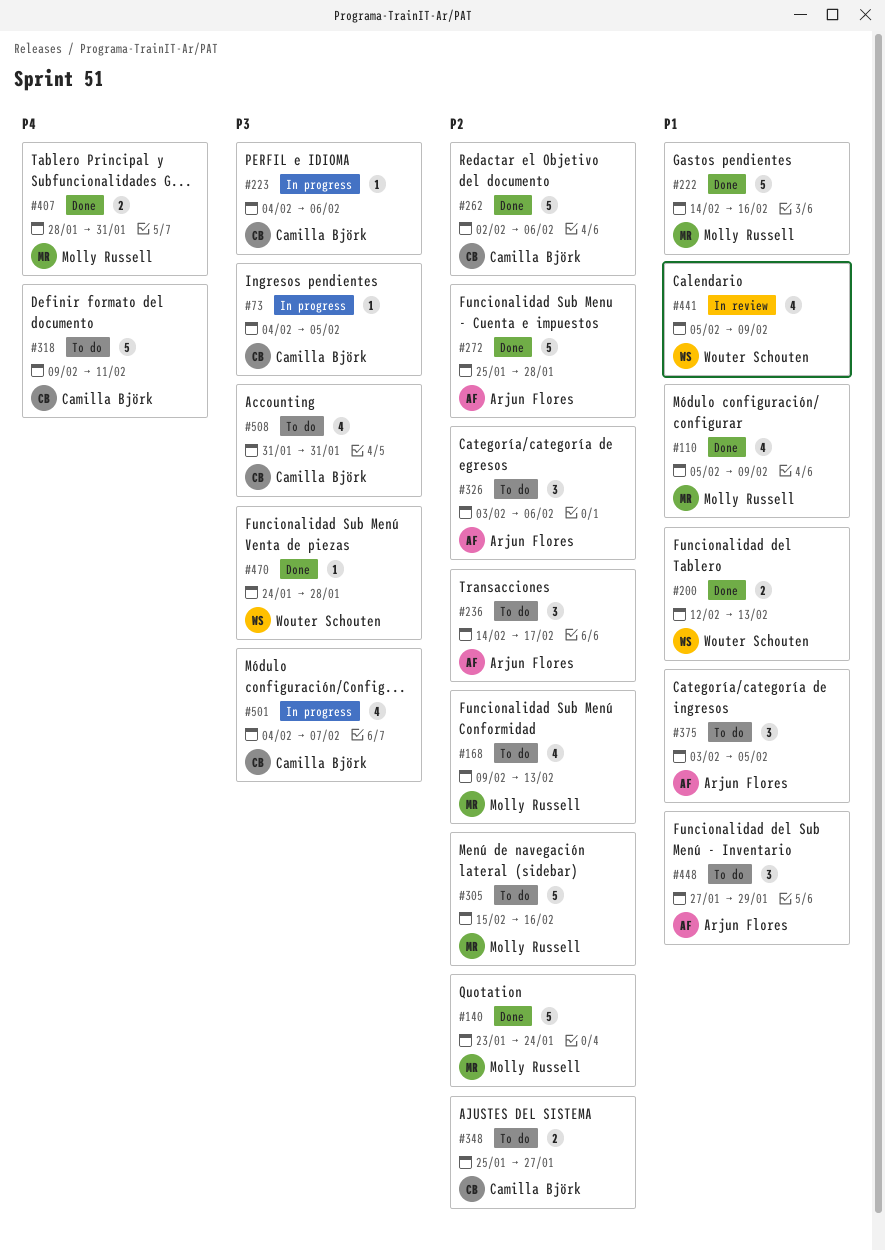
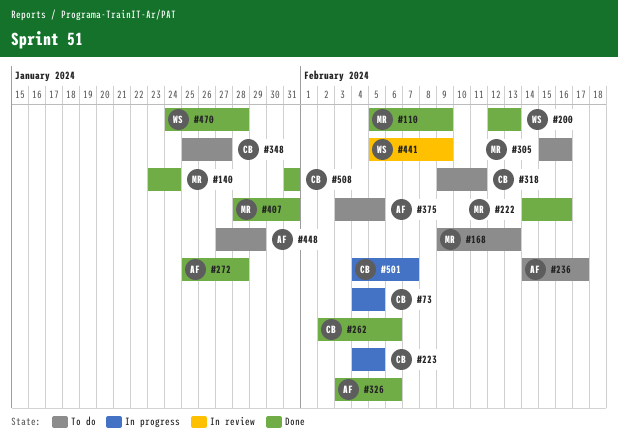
#223, due: Feb 6 -> Feb 5
#326, status: To do -> Done
#508, status: To do -> Done

